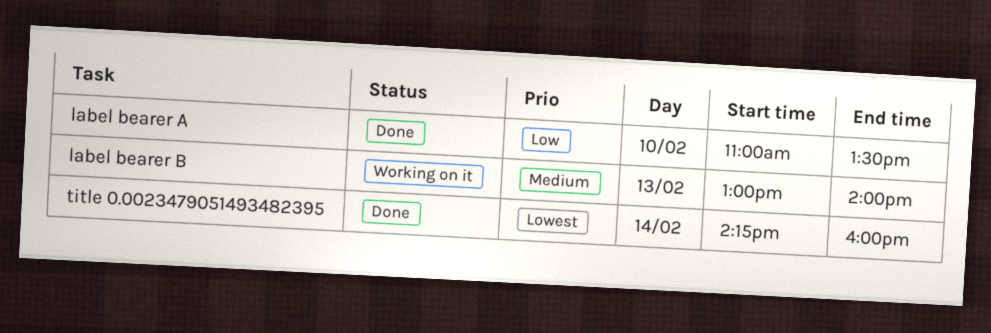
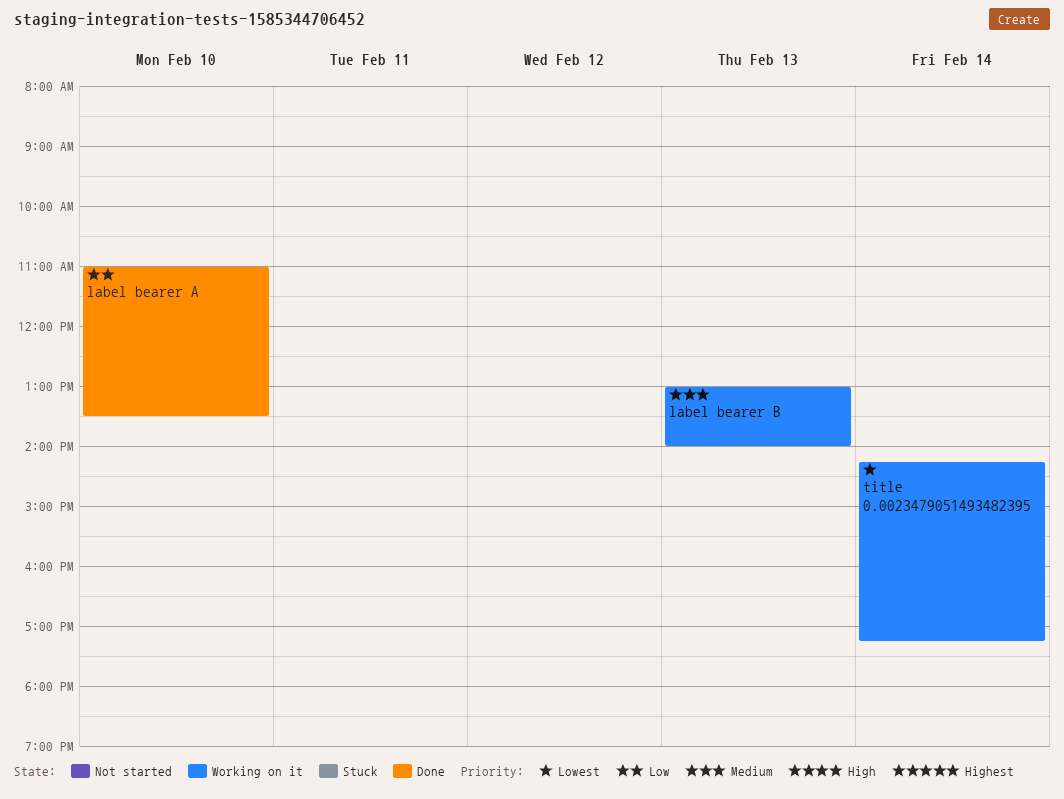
title 0.0023479051493482395, status: Done -> Working on it
title 0.0023479051493482395, ends: 16:00 -> 17:15

